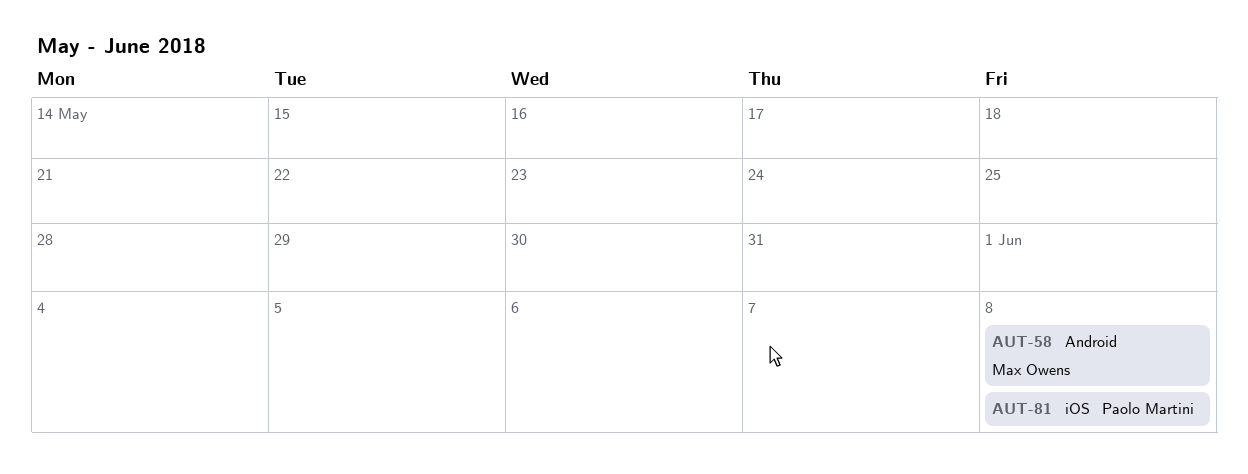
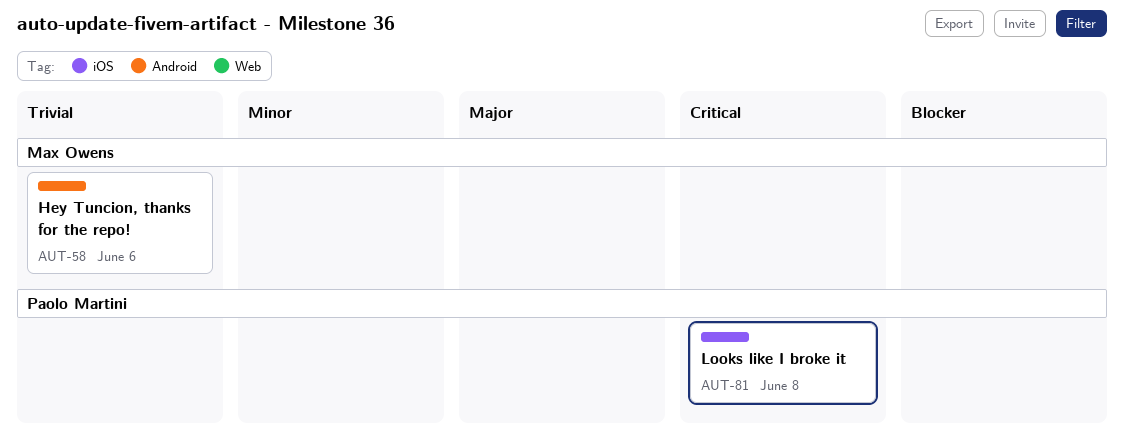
AUT-58, due: Jun 8 -> Jun 6

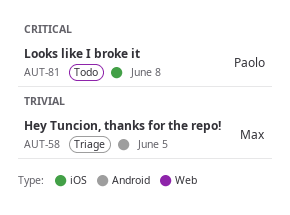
AUT-58, due: Jun 6 -> Jun 5

